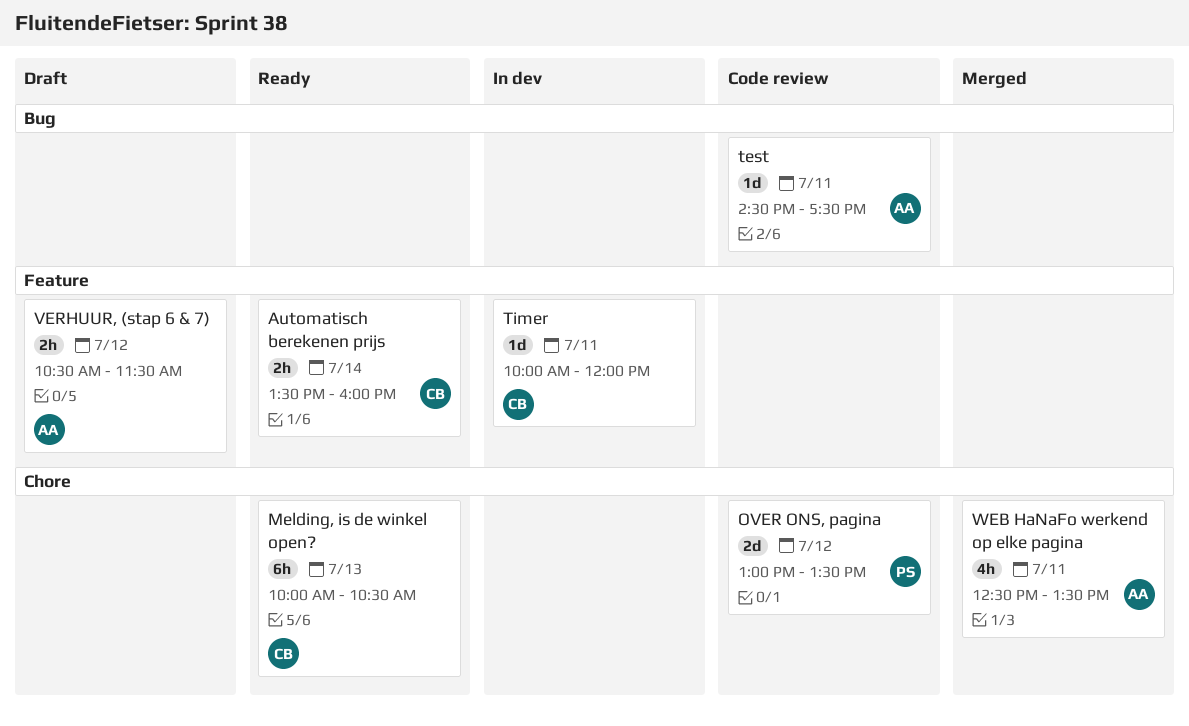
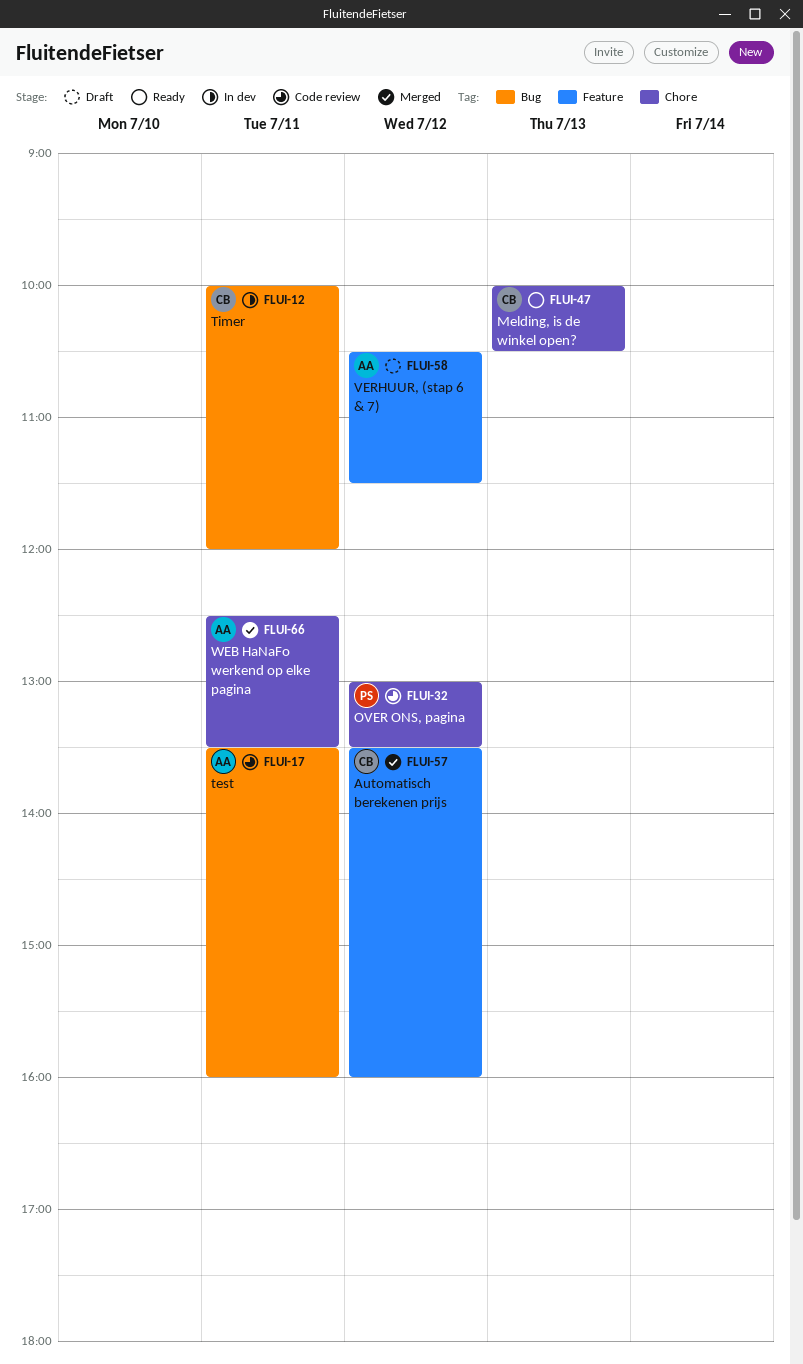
Automatisch berekenen prijs, status: Ready -> Merged
Automatisch berekenen prijs, day: Jul 14 -> Jul 12
test, begins: 14:30 -> 13:30
test, ends: 17:30 -> 16:00
Timer, label: Feature -> Bug

